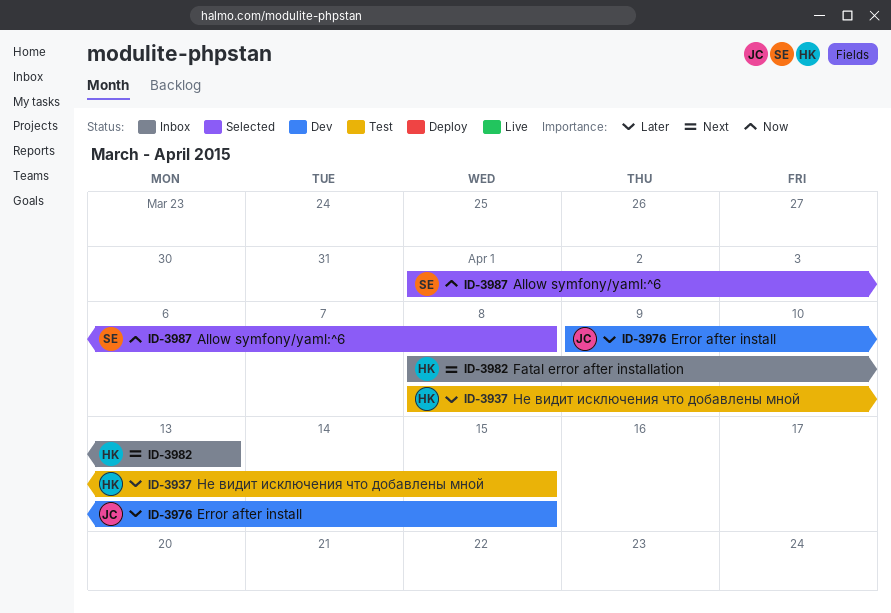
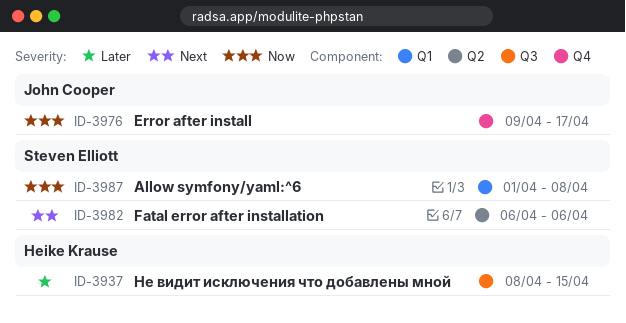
ID-3976, priority: Later -> Now
ID-3976, due: Apr 15 -> Apr 17
ID-3982, owner: Heike Krause -> Steven Elliott
ID-3982, start: Apr 8 -> Apr 6
ID-3982, due: Apr 13 -> Apr 6

